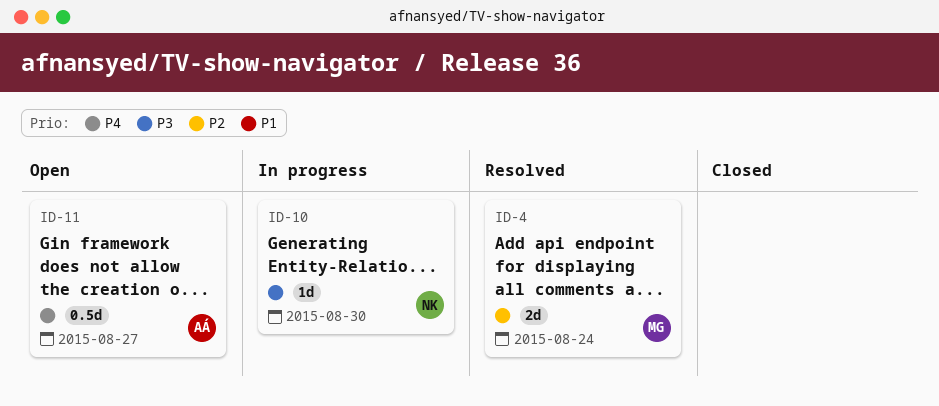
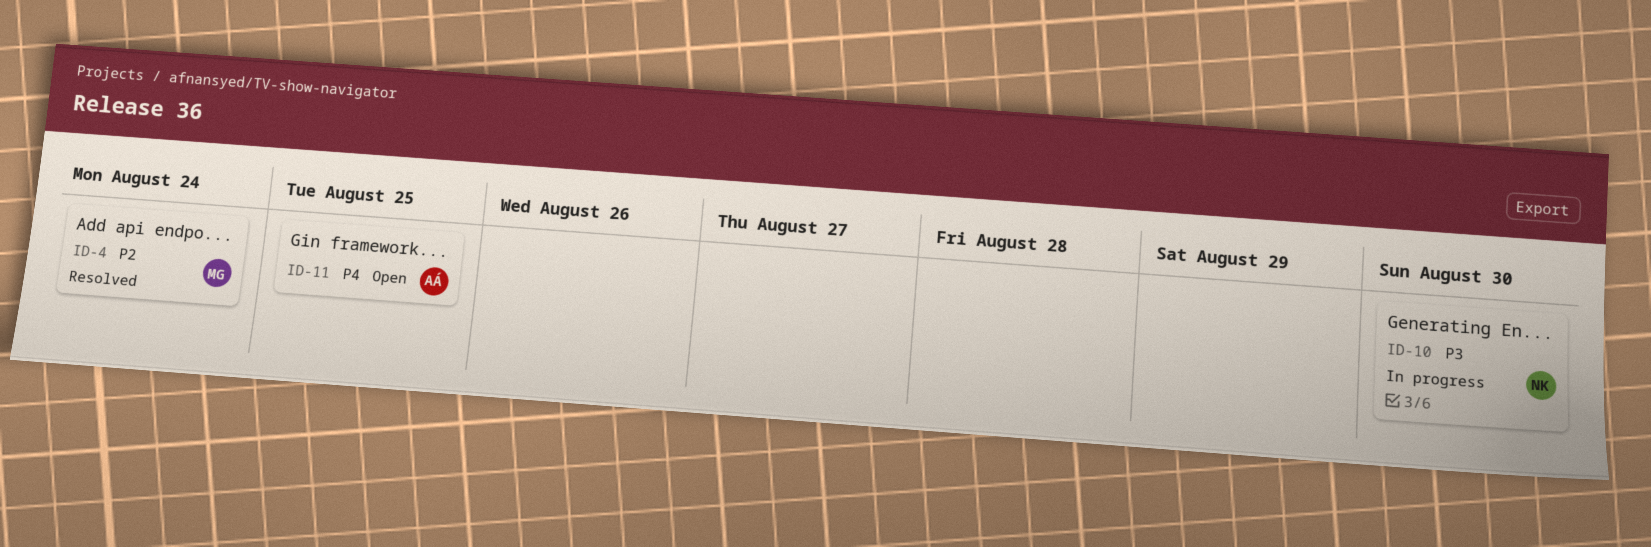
ID-11, due: Aug 27 -> Aug 25

